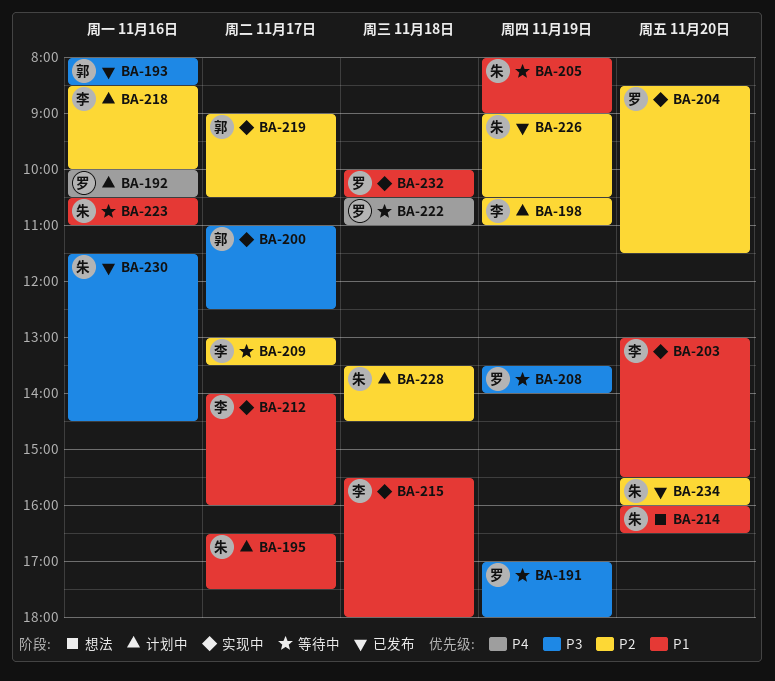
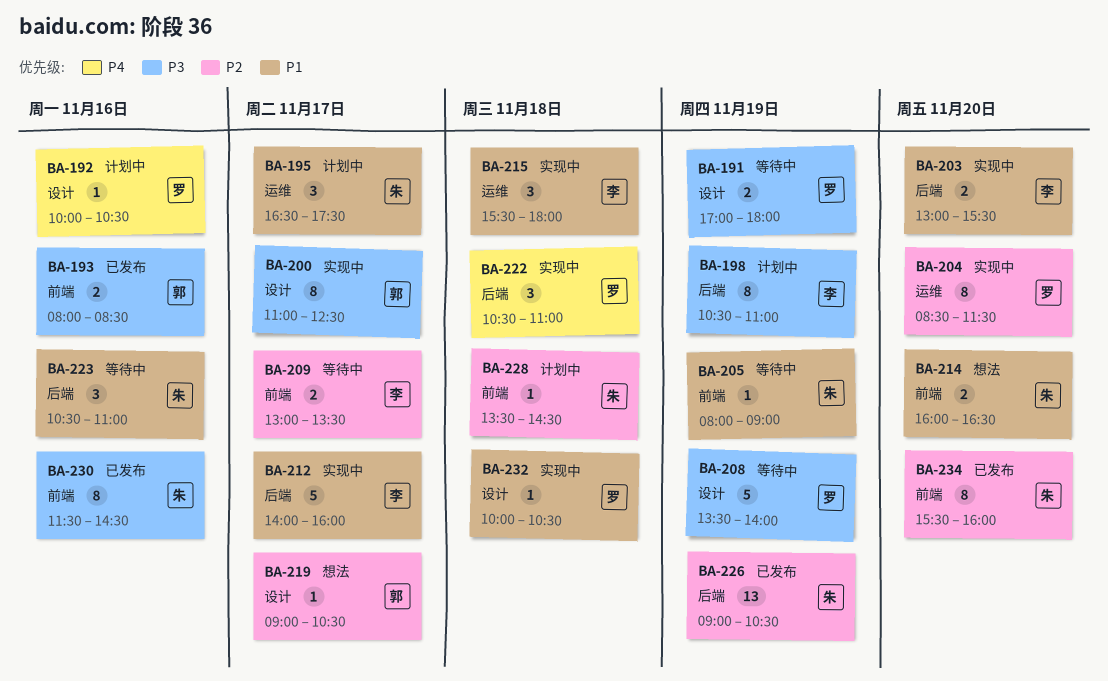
BA-198, priority: P2 -> P3
BA-218: present -> none
BA-219, status: 实现中 -> 想法
BA-222, status: 等待中 -> 实现中

